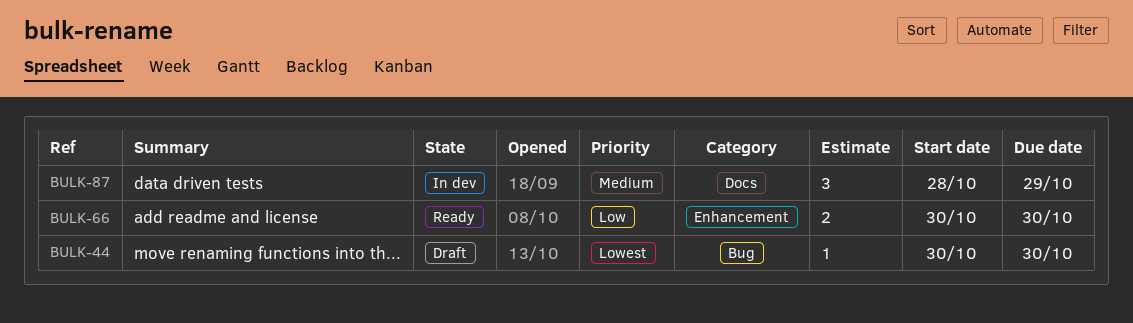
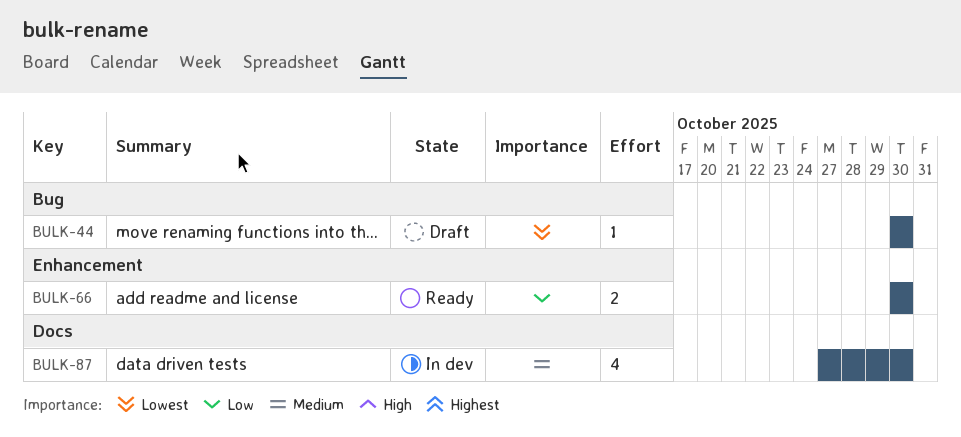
BULK-87, estimate: 3 -> 4
BULK-87, start: Oct 28 -> Oct 27
BULK-87, due: Oct 29 -> Oct 30

